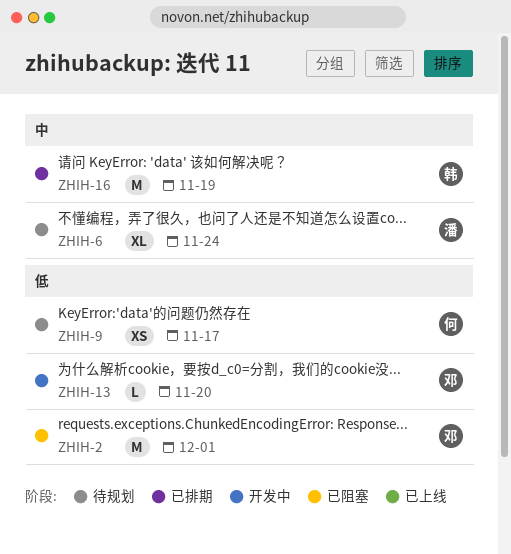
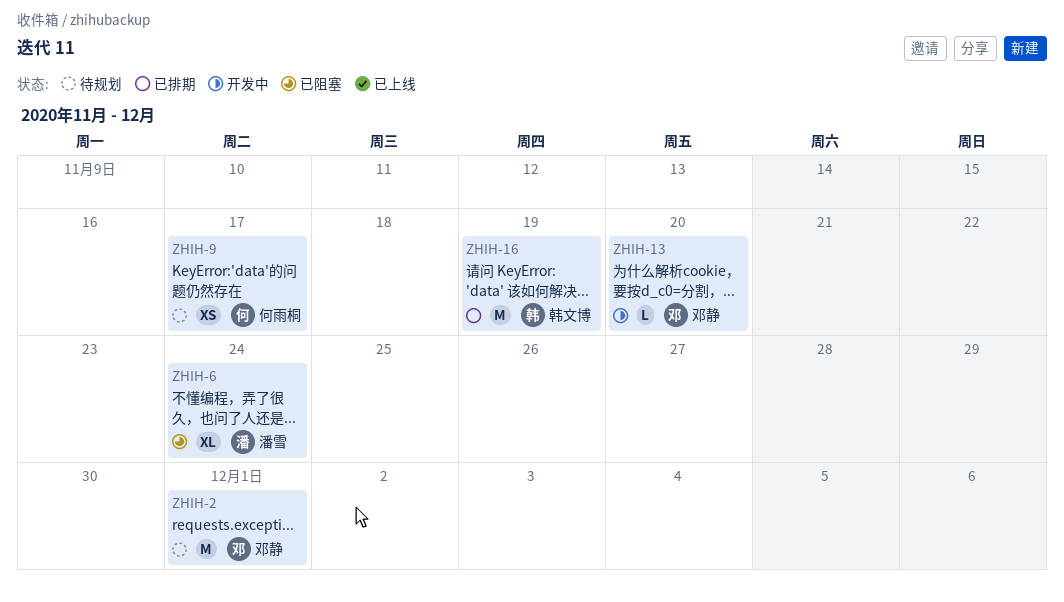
ZHIH-2, status: 已阻塞 -> 待规划
ZHIH-6, status: 待规划 -> 已阻塞

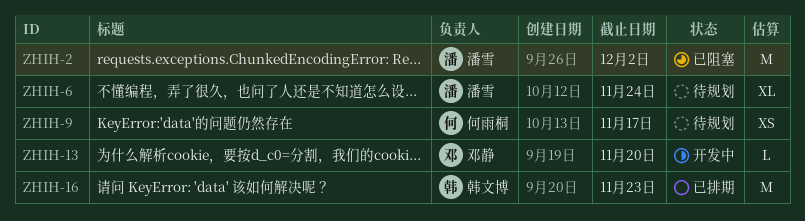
ZHIH-2, status: 待规划 -> 已阻塞
ZHIH-2, owner: 邓静 -> 潘雪
ZHIH-2, due: Dec 1 -> Dec 2
ZHIH-6, status: 已阻塞 -> 待规划
ZHIH-16, due: Nov 19 -> Nov 23

